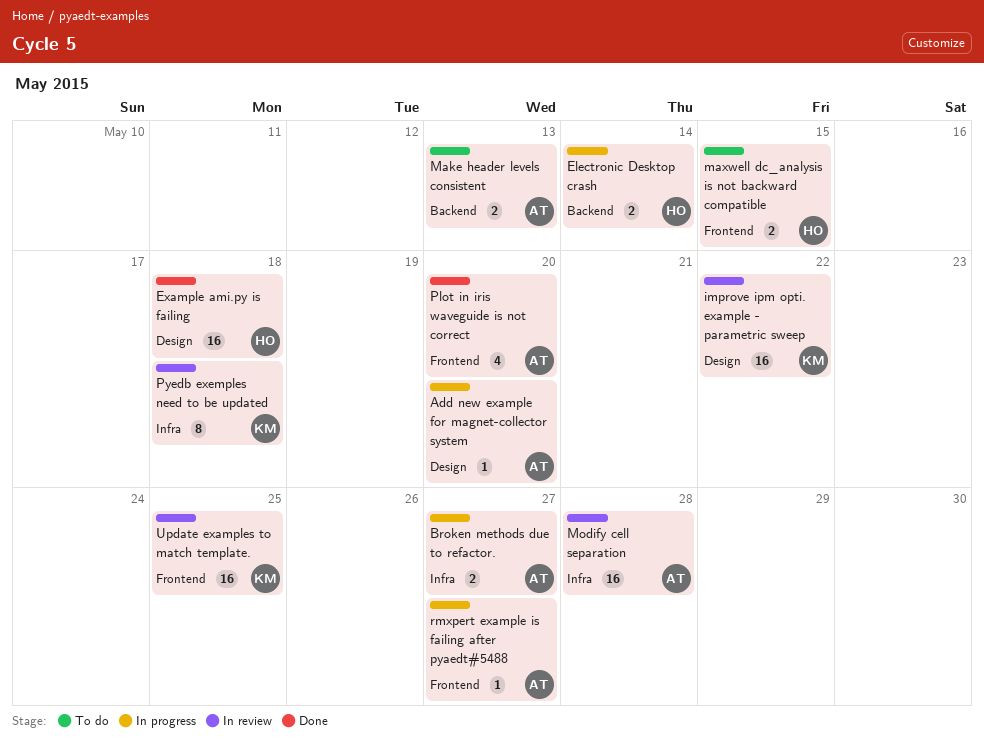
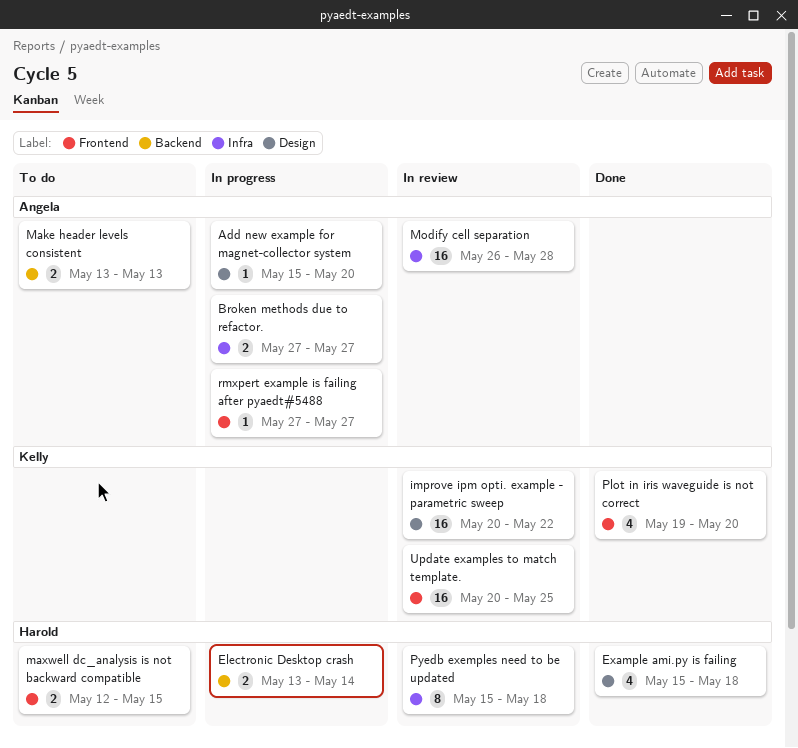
Example ami.py is failing, estimate: 16 -> 4
Plot in iris waveguide is not correct, owner: Angela -> Kelly
Pyedb exemples need to be updated, owner: Kelly -> Harold

